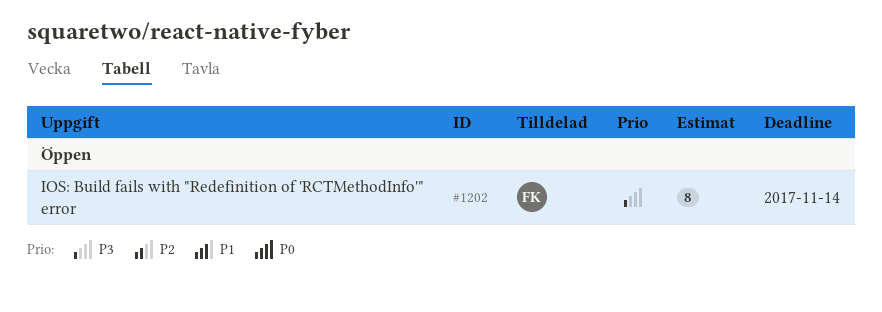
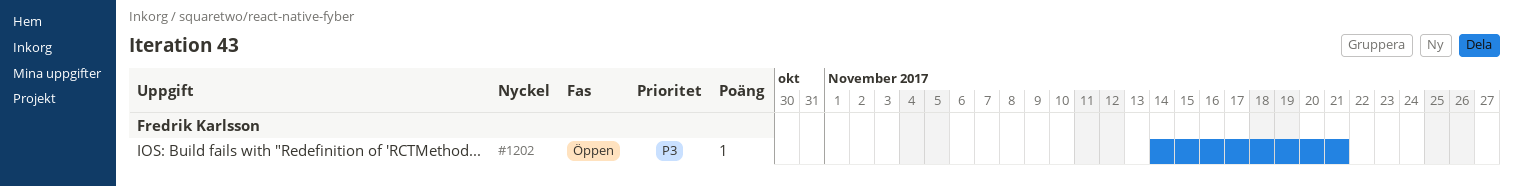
#1202, estimate: 8 -> 1
#1202, due: Nov 14 -> Nov 21

